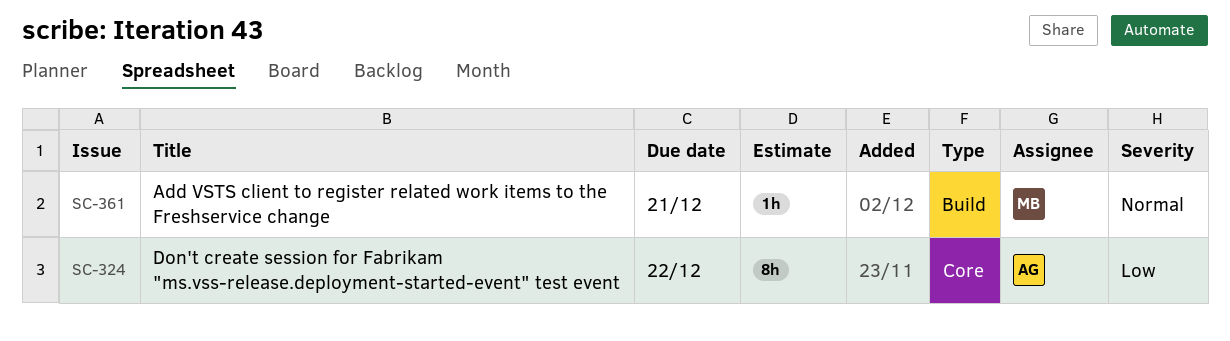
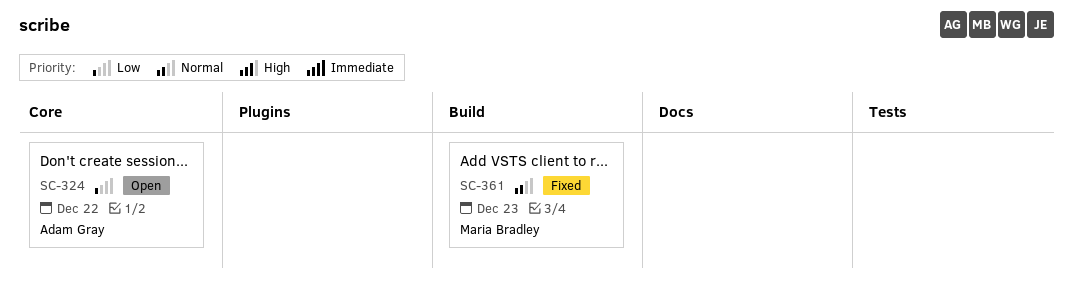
SC-361, due: Dec 21 -> Dec 23

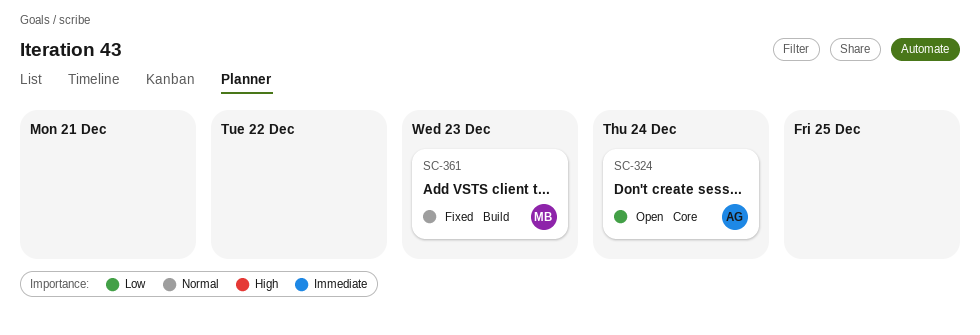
SC-324, due: Dec 22 -> Dec 24

